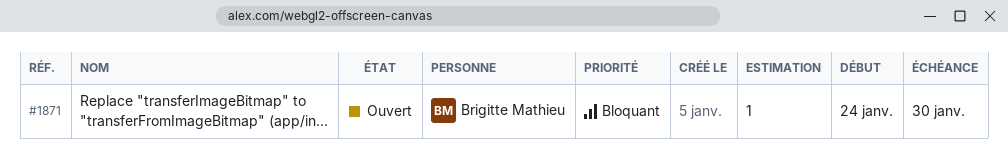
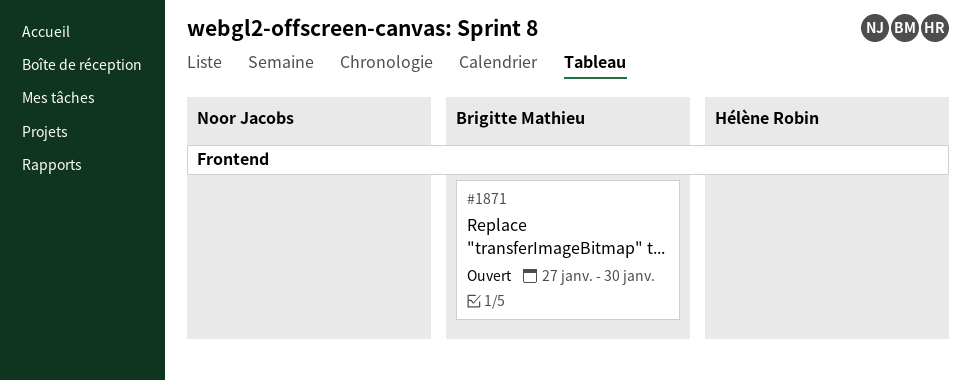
#1871, start: Jan 24 -> Jan 27

